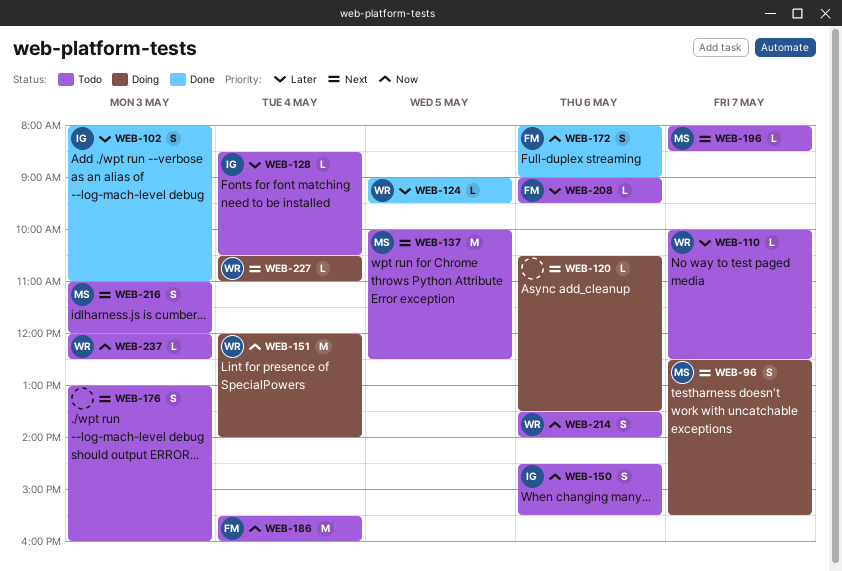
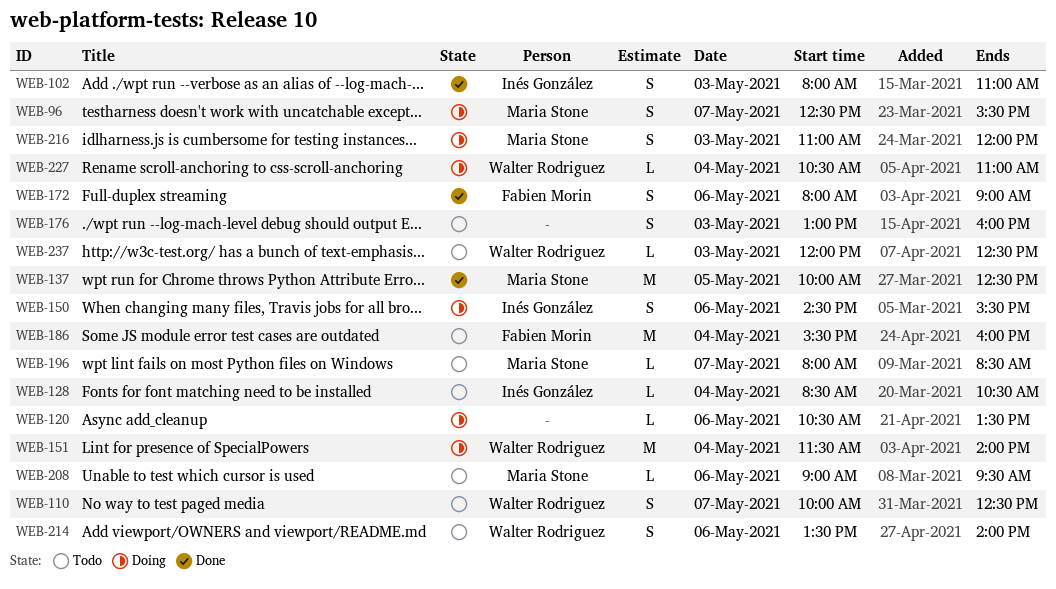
WEB-110, estimate: L -> S
WEB-124: present -> none
WEB-137, status: Todo -> Done
WEB-150, status: Todo -> Doing
WEB-151, begins: 12:00 -> 11:30
WEB-208, owner: Fabien Morin -> Maria Stone
WEB-216, status: Todo -> Doing

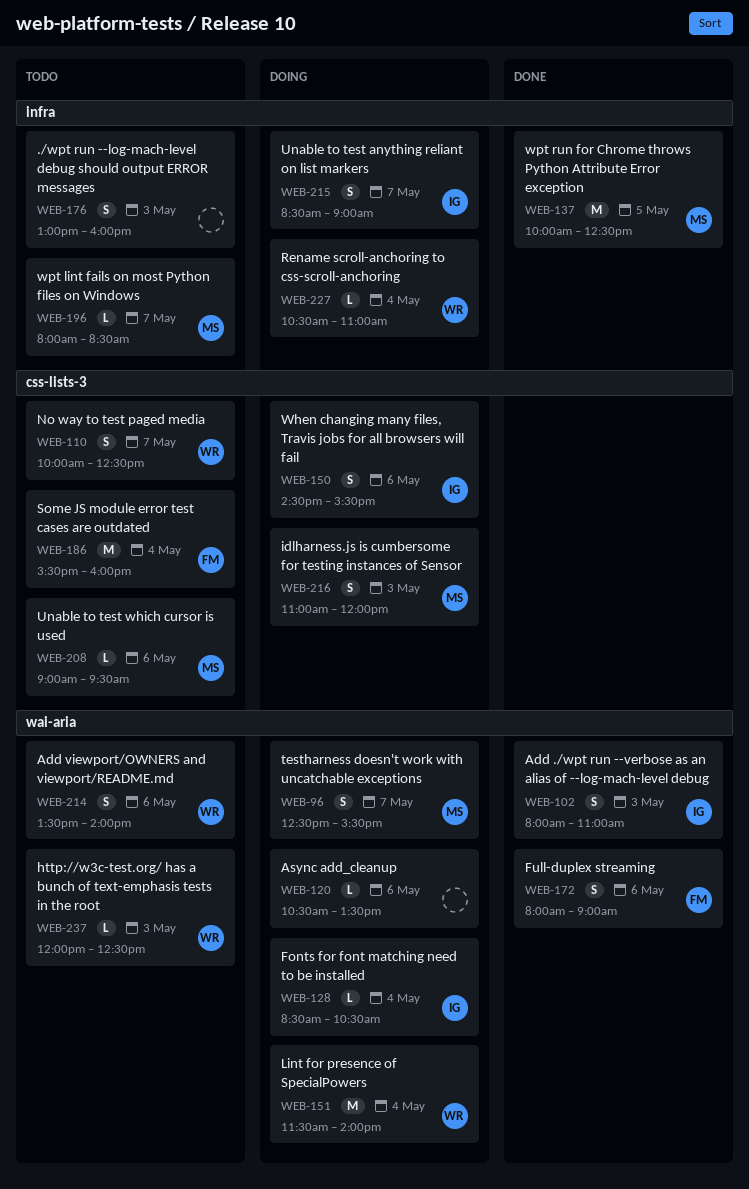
WEB-128, status: Todo -> Doing
WEB-215: none -> present

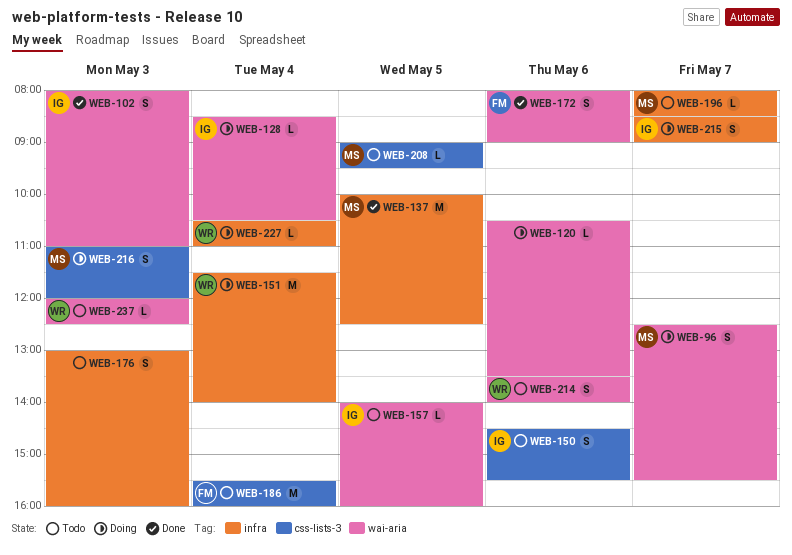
WEB-110: present -> none
WEB-150, status: Doing -> Todo
WEB-151, label: wai-aria -> infra
WEB-157: none -> present
WEB-208, day: May 6 -> May 5

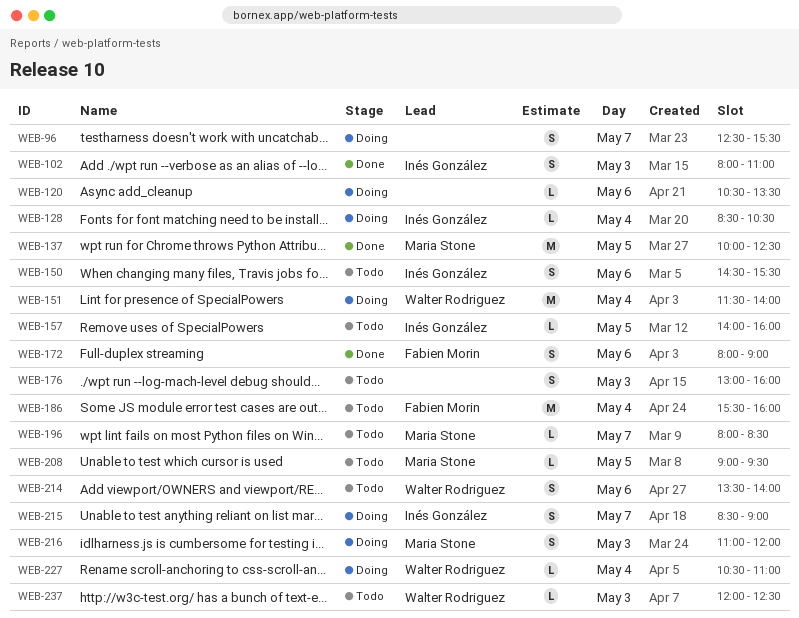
WEB-96, owner: Maria Stone -> none

